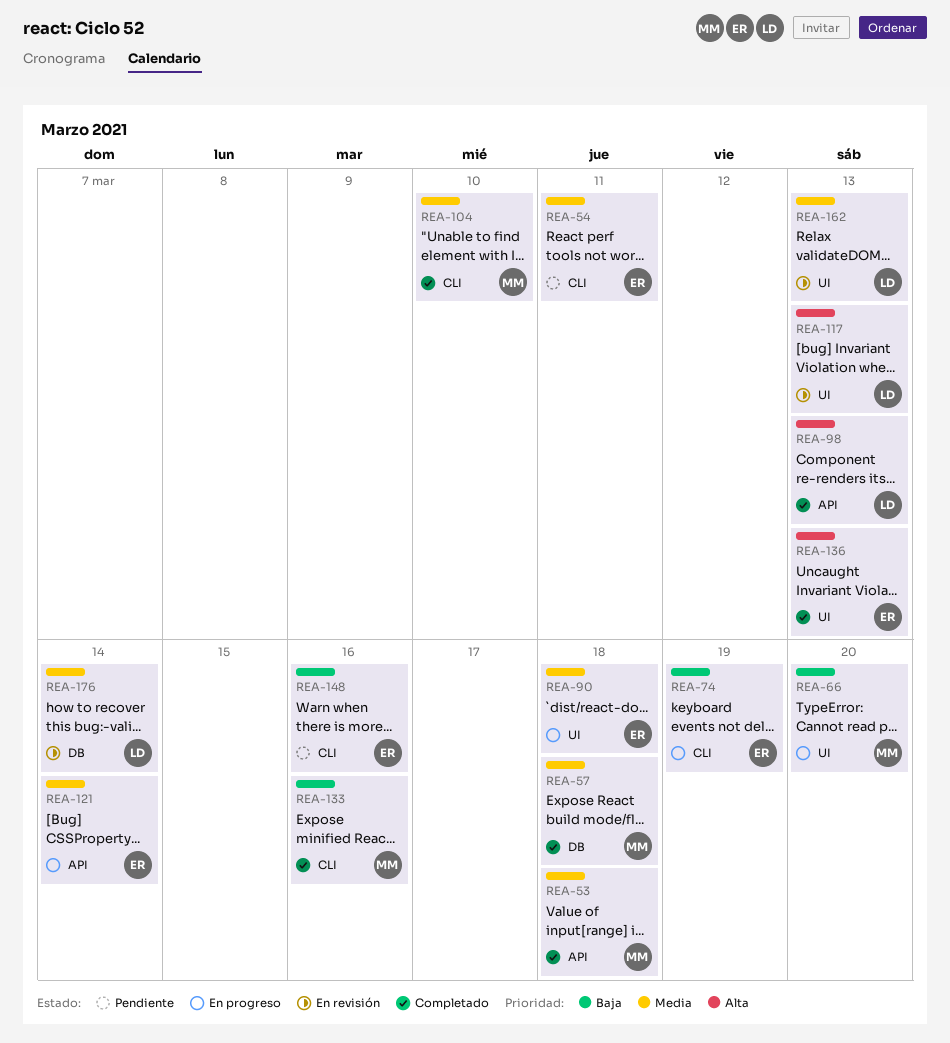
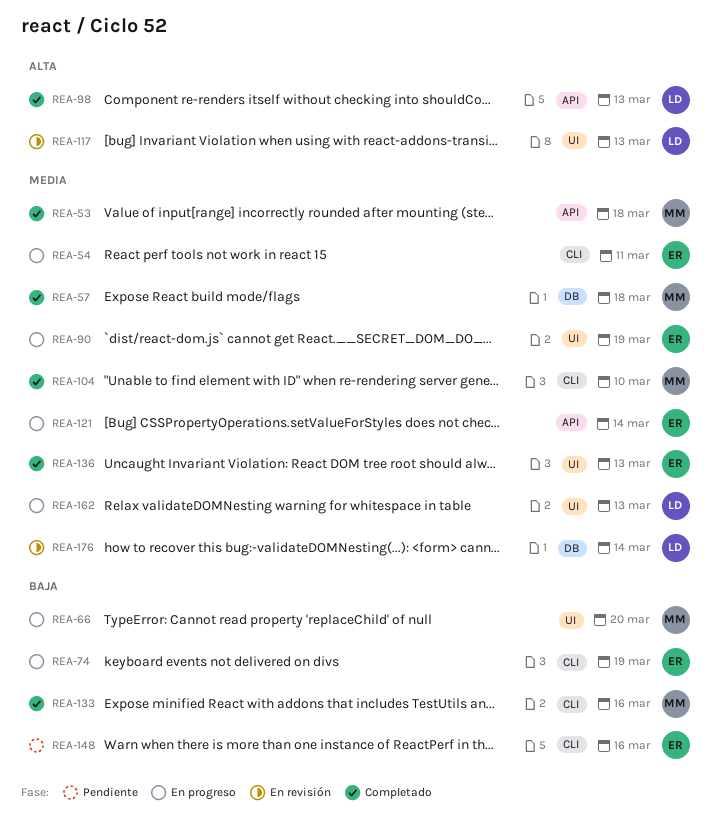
REA-54, status: Pendiente -> En progreso
REA-90, due: Mar 18 -> Mar 19
REA-136, priority: Alta -> Media
REA-162, status: En revisión -> En progreso

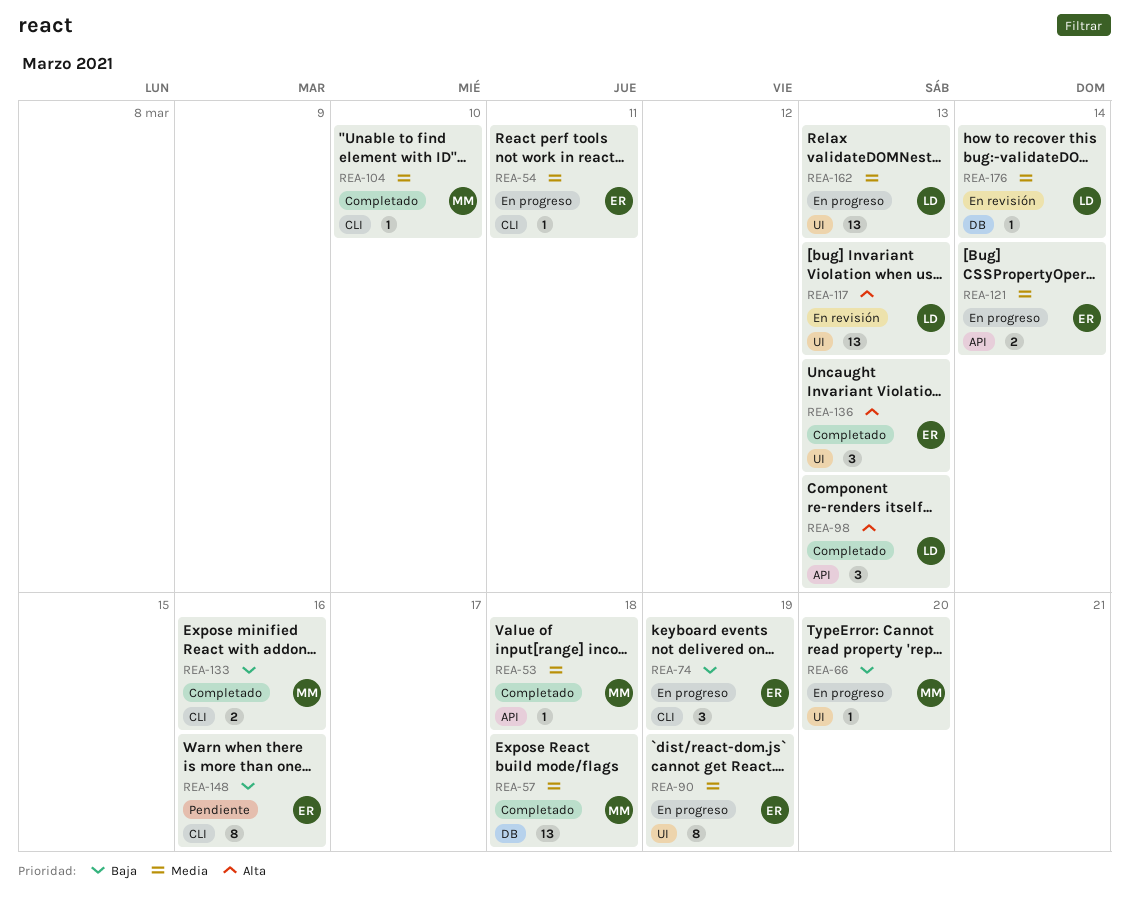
REA-136, priority: Media -> Alta

